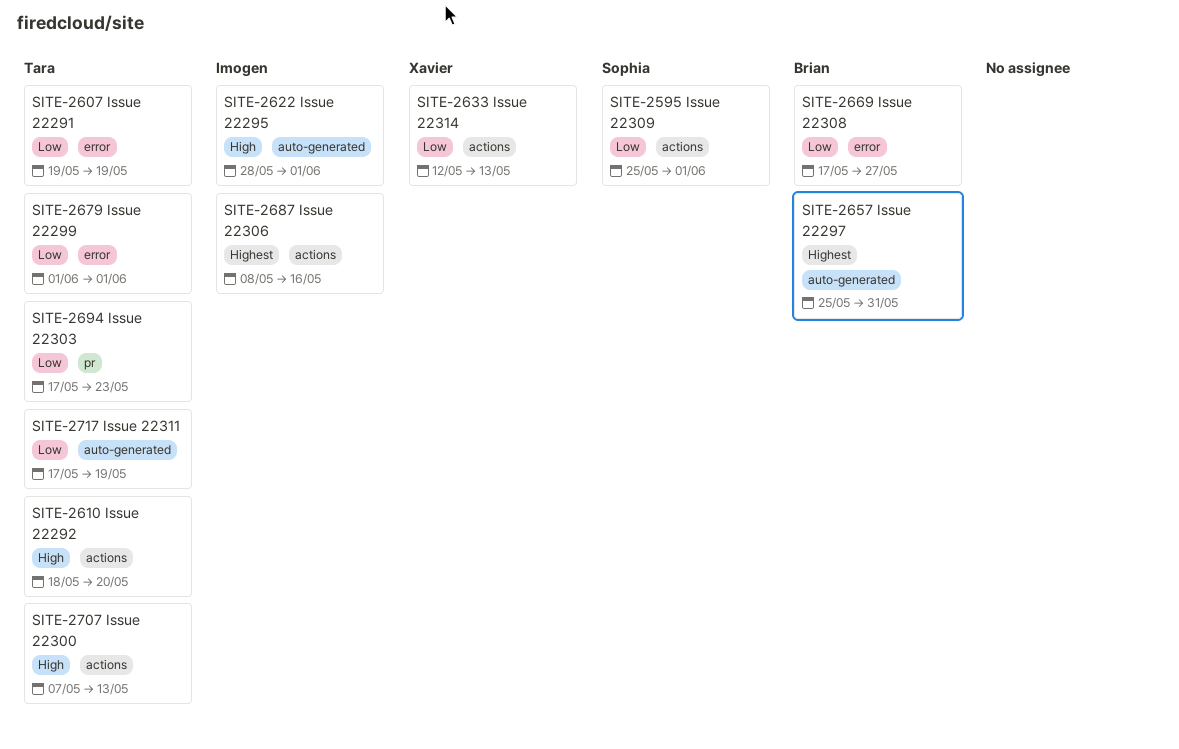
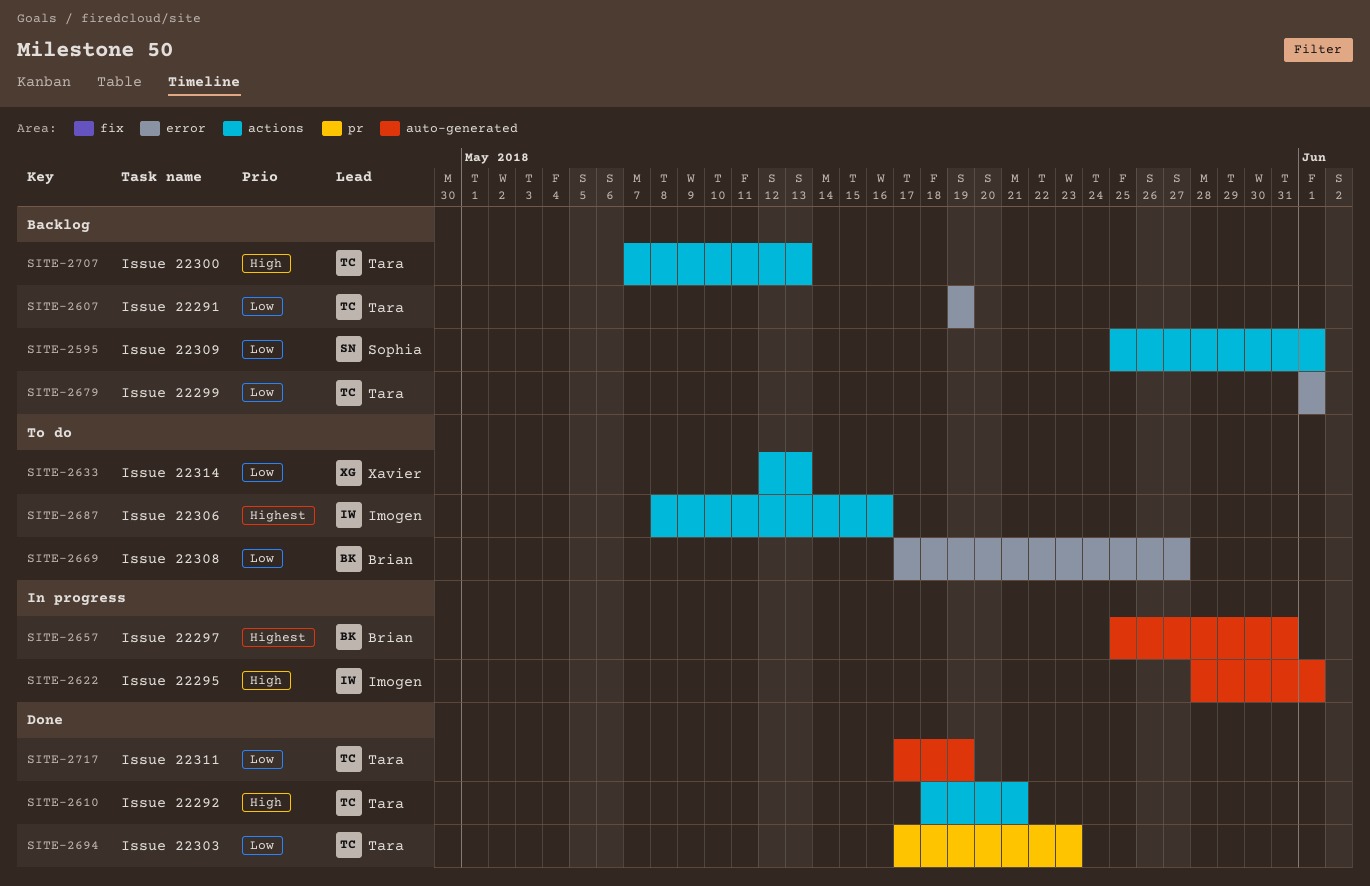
SITE-2610, due: May 20 -> May 21

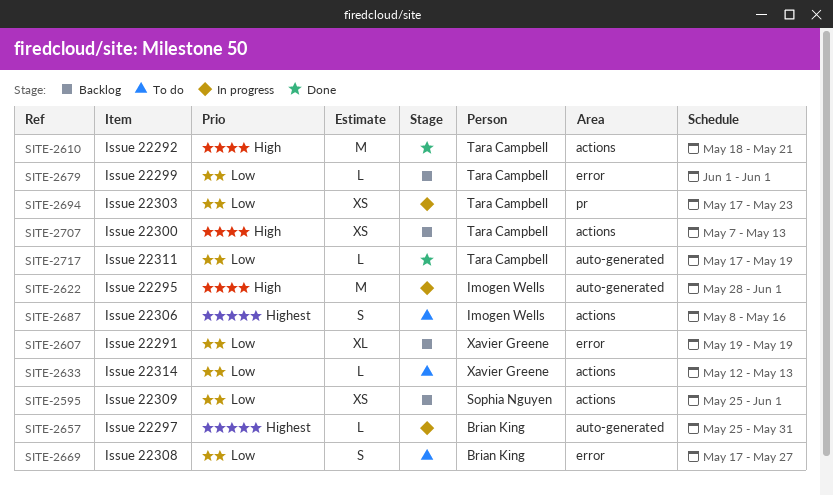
SITE-2607, owner: Tara Campbell -> Xavier Greene
SITE-2694, status: Done -> In progress

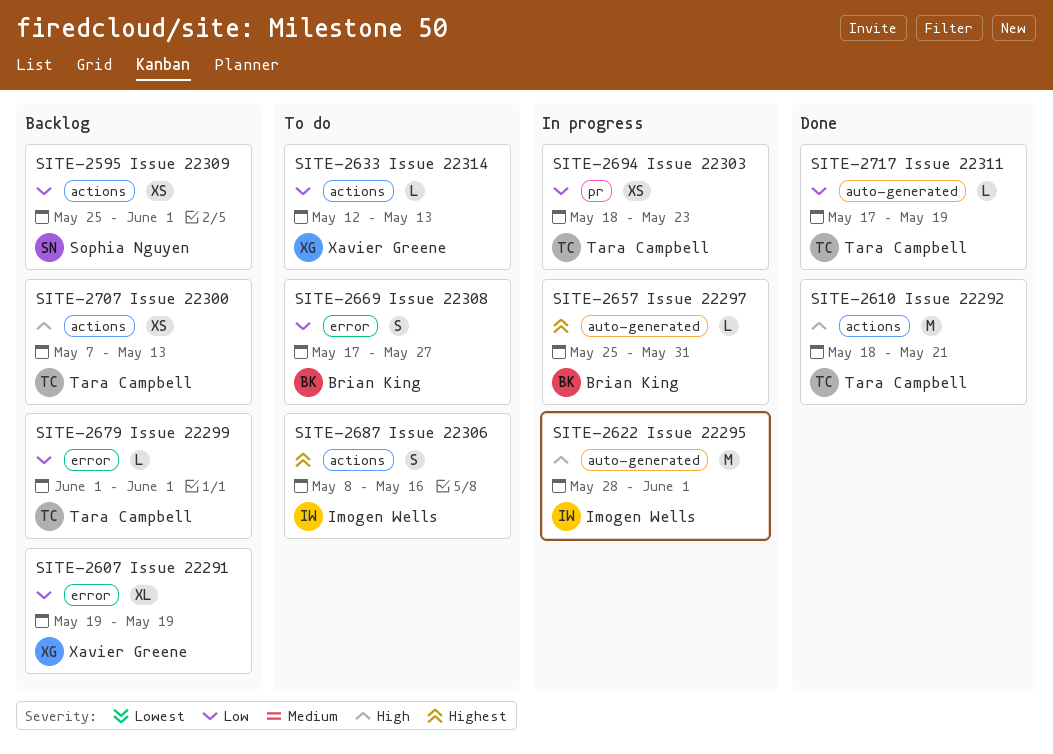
SITE-2694, start: May 17 -> May 18

